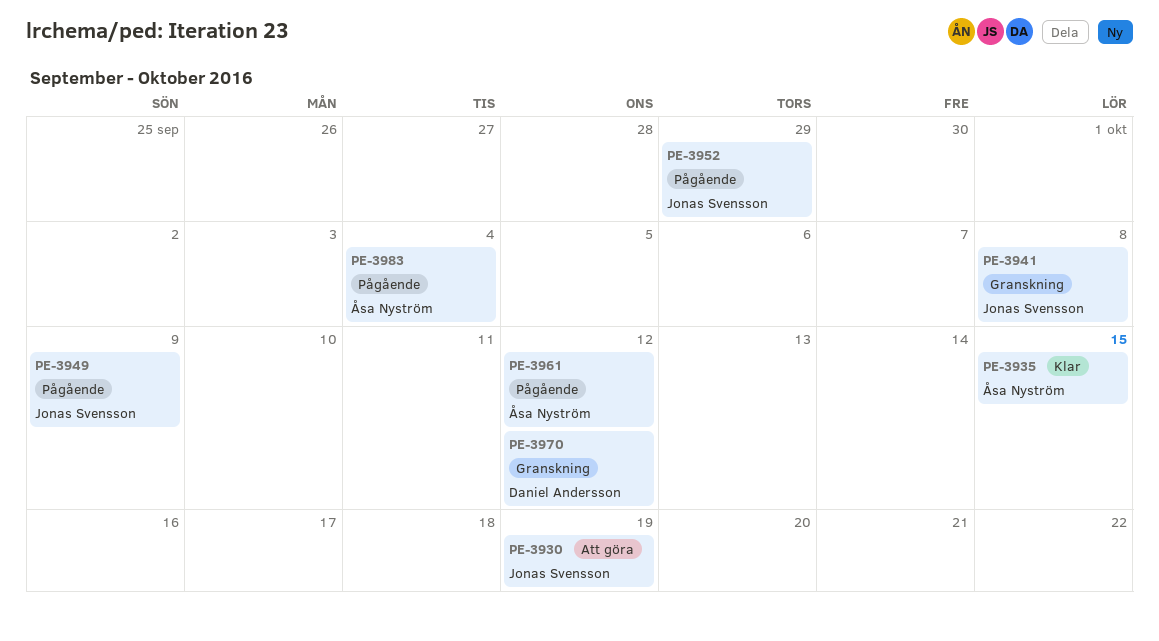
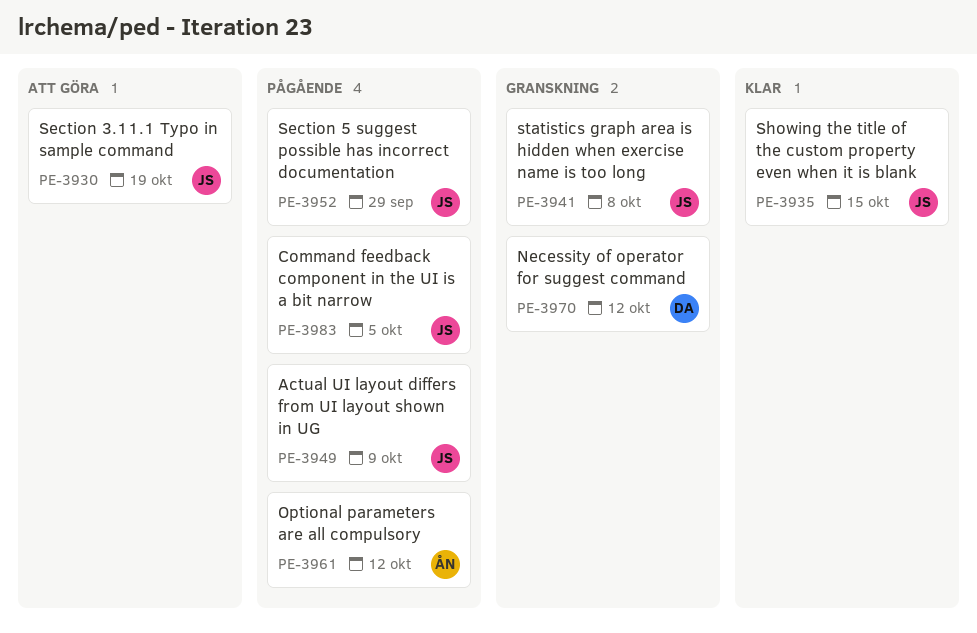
PE-3935, owner: Åsa Nyström -> Jonas Svensson
PE-3983, owner: Åsa Nyström -> Jonas Svensson
PE-3983, due: Oct 4 -> Oct 5

